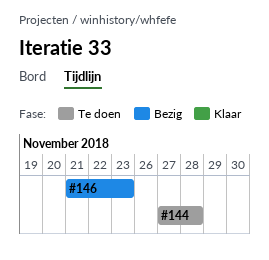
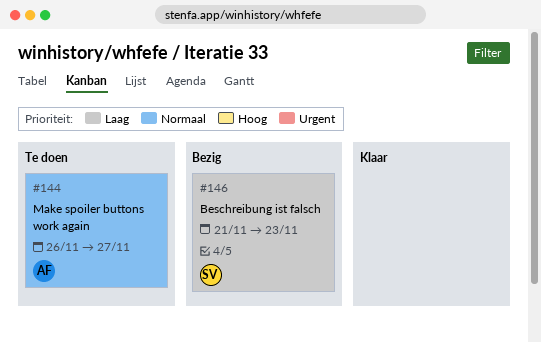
#144, start: Nov 27 -> Nov 26
#144, due: Nov 28 -> Nov 27

